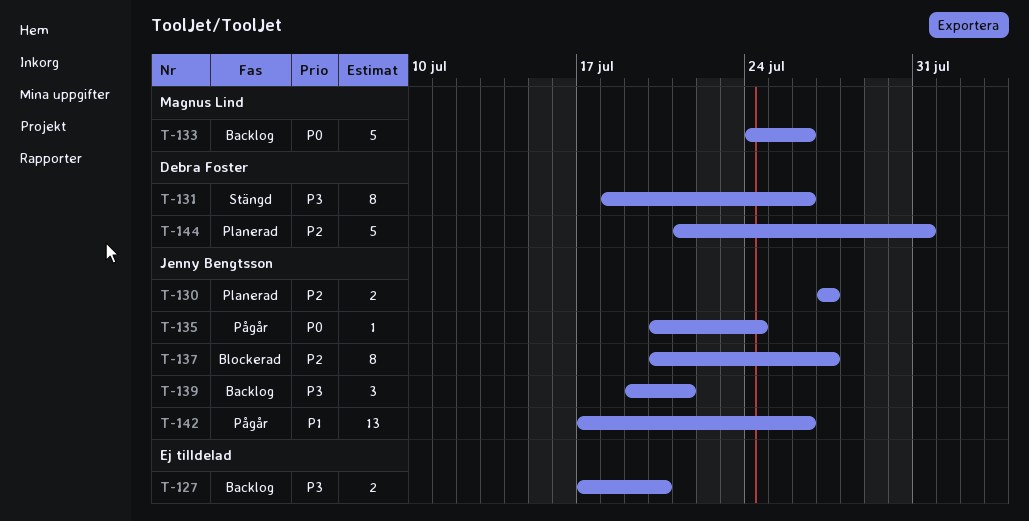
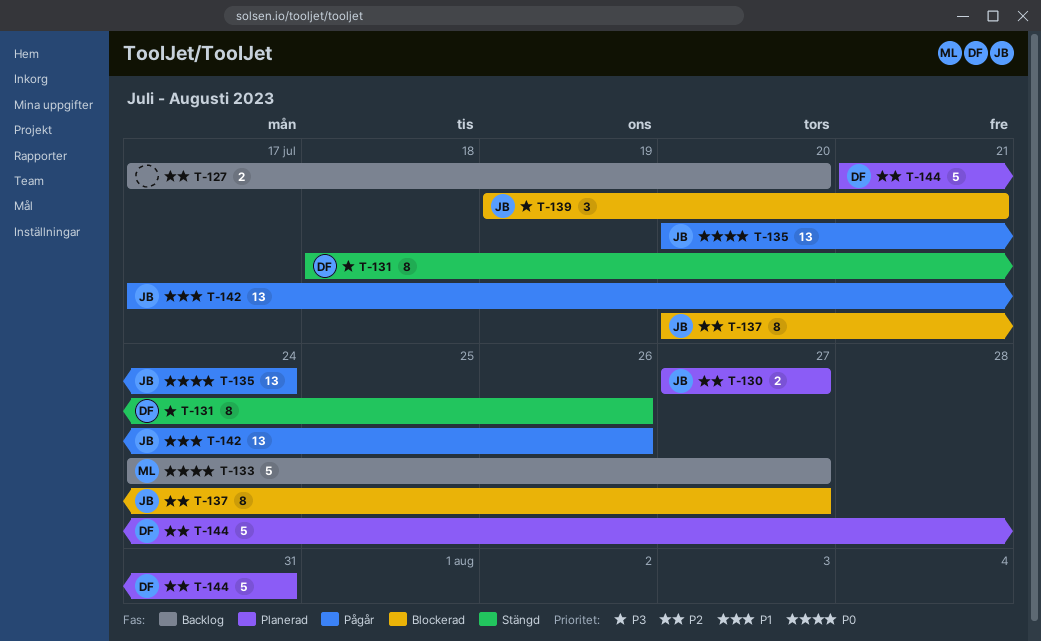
T-127, priority: P3 -> P2
T-133, due: Jul 26 -> Jul 27
T-135, estimate: 1 -> 13
T-139, status: Backlog -> Blockerad

